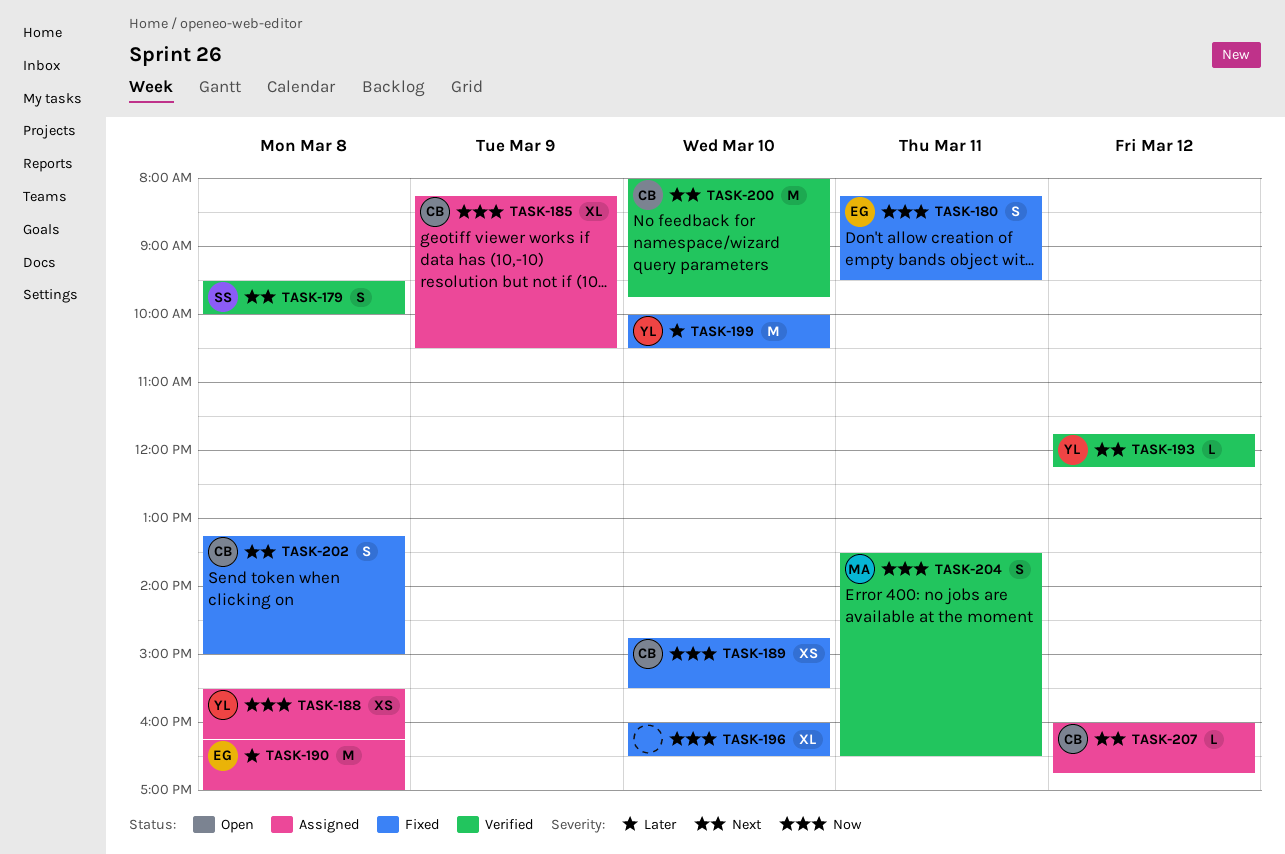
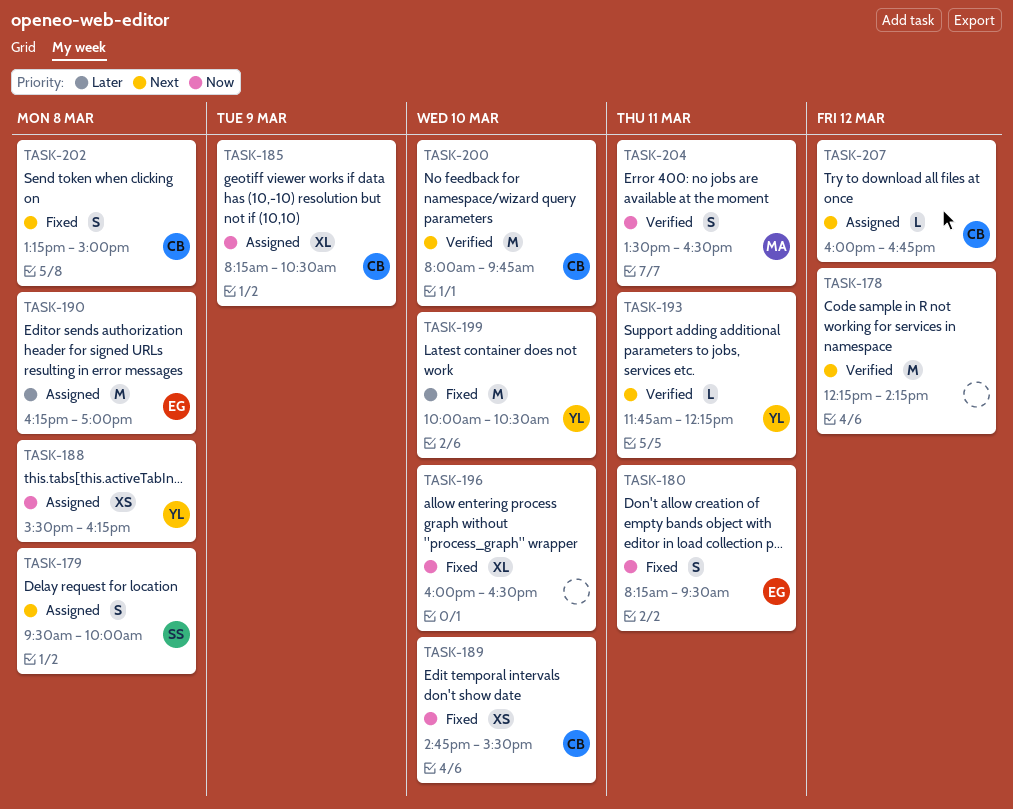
TASK-178: none -> present
TASK-179, status: Verified -> Assigned
TASK-193, day: Mar 12 -> Mar 11

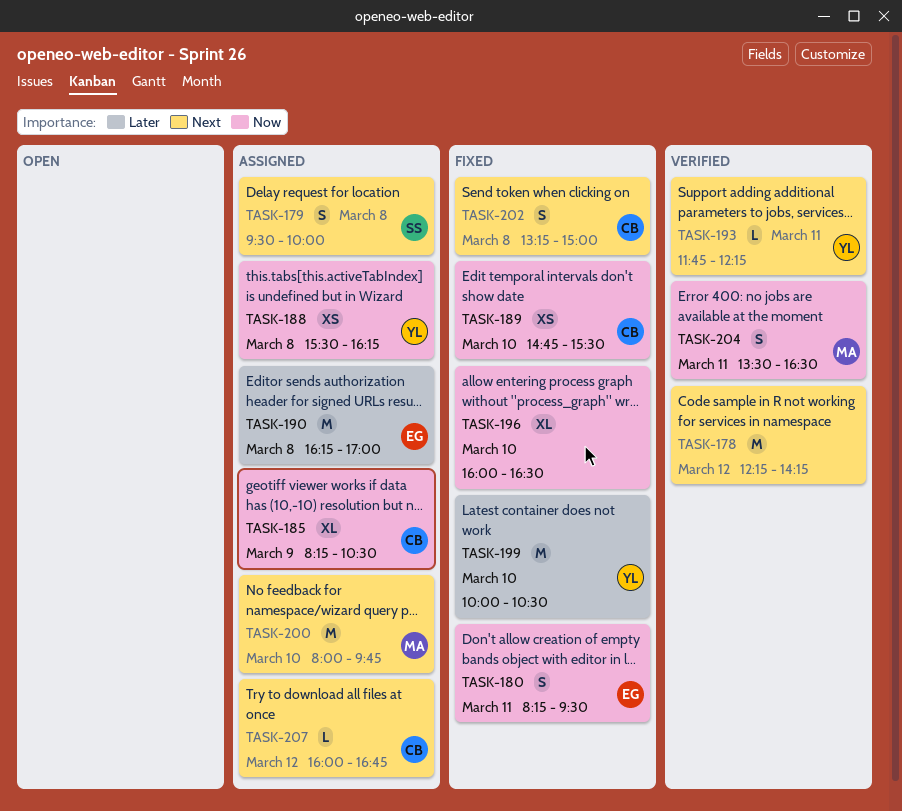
TASK-200, status: Verified -> Assigned
TASK-200, owner: CB -> MA

